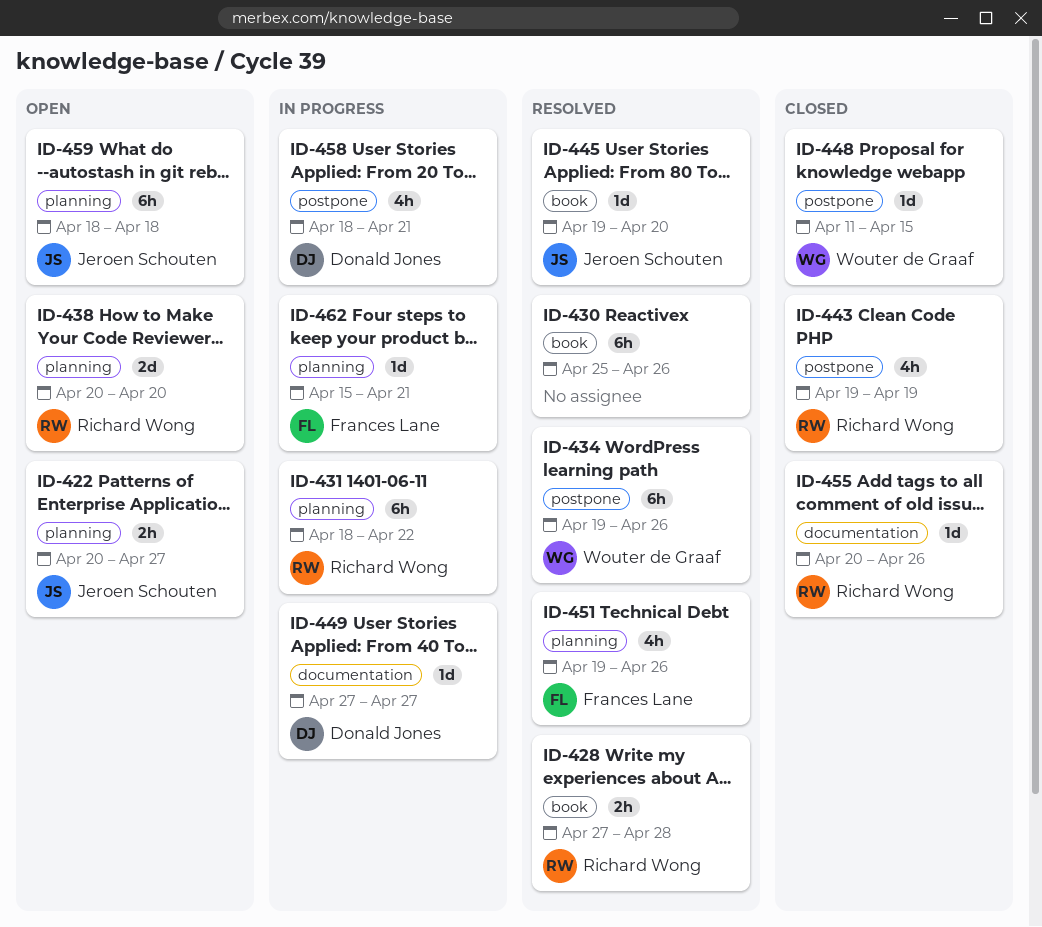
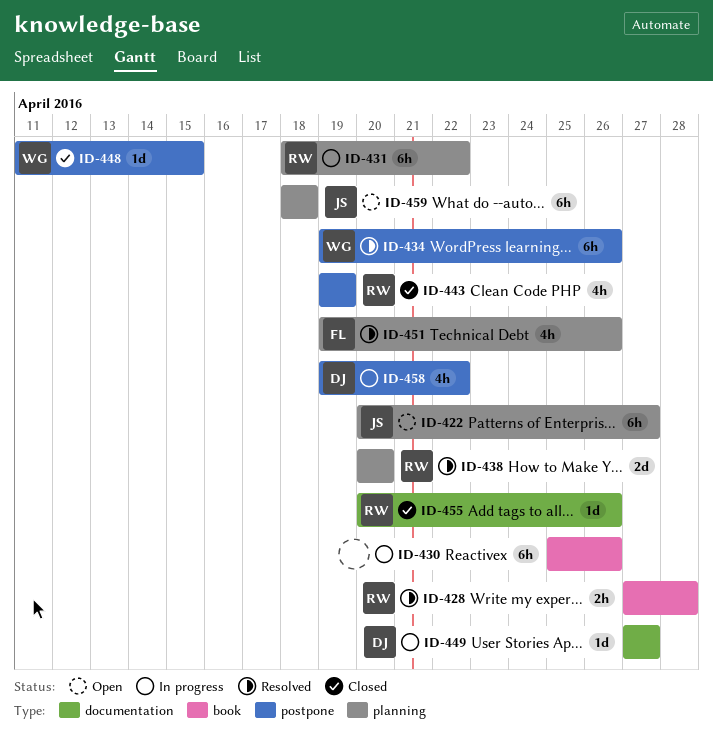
ID-422, estimate: 2h -> 6h
ID-430, status: Resolved -> In progress
ID-438, status: Open -> Resolved
ID-445: present -> none
ID-458, start: Apr 18 -> Apr 19
ID-458, due: Apr 21 -> Apr 22
ID-462: present -> none

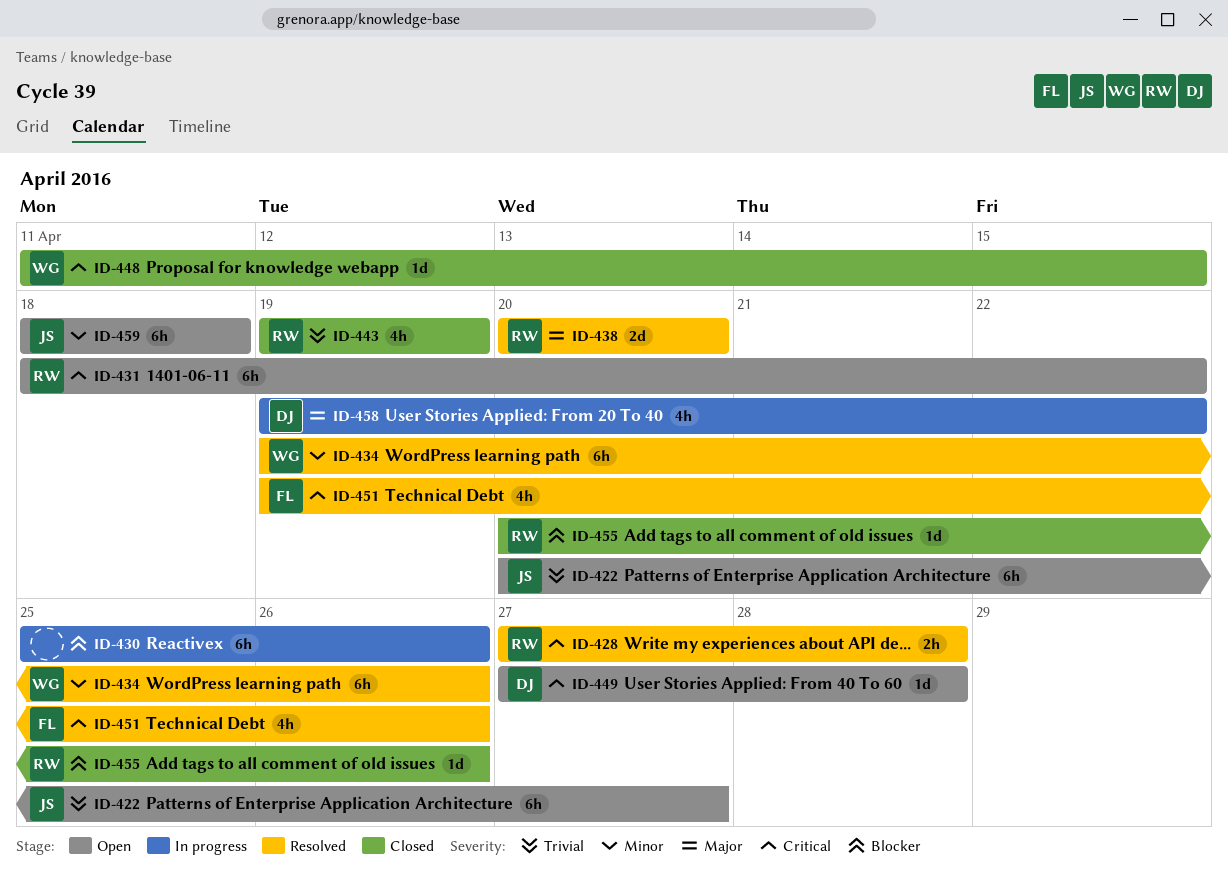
ID-431, status: In progress -> Open
ID-449, status: In progress -> Open
ID-449, due: Apr 27 -> Apr 28

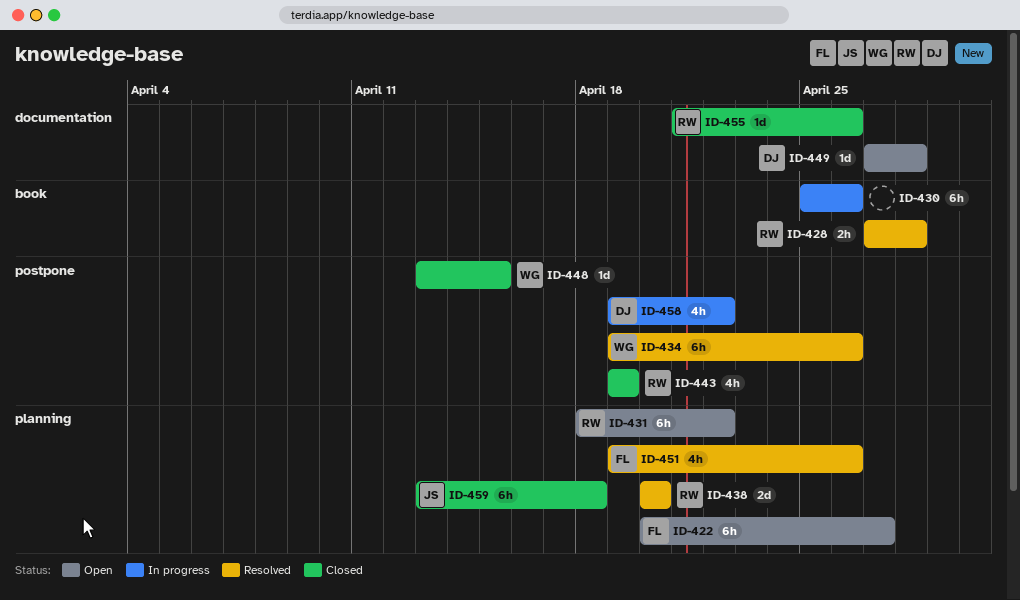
ID-422, owner: JS -> FL
ID-448, start: Apr 11 -> Apr 13
ID-455, start: Apr 20 -> Apr 21
ID-459, status: Open -> Closed
ID-459, start: Apr 18 -> Apr 13

